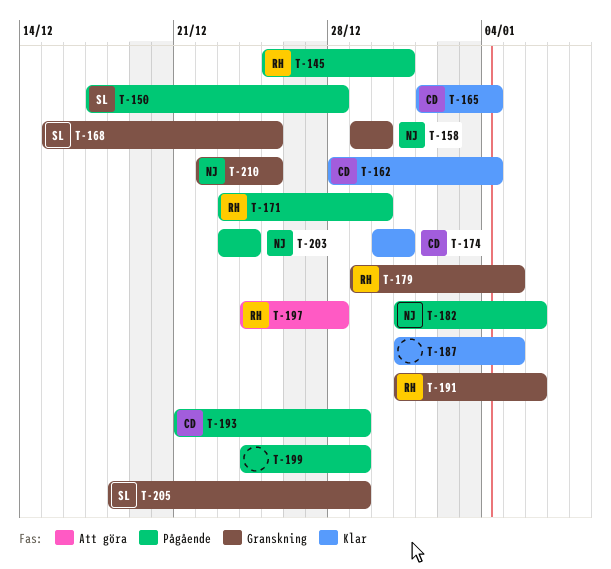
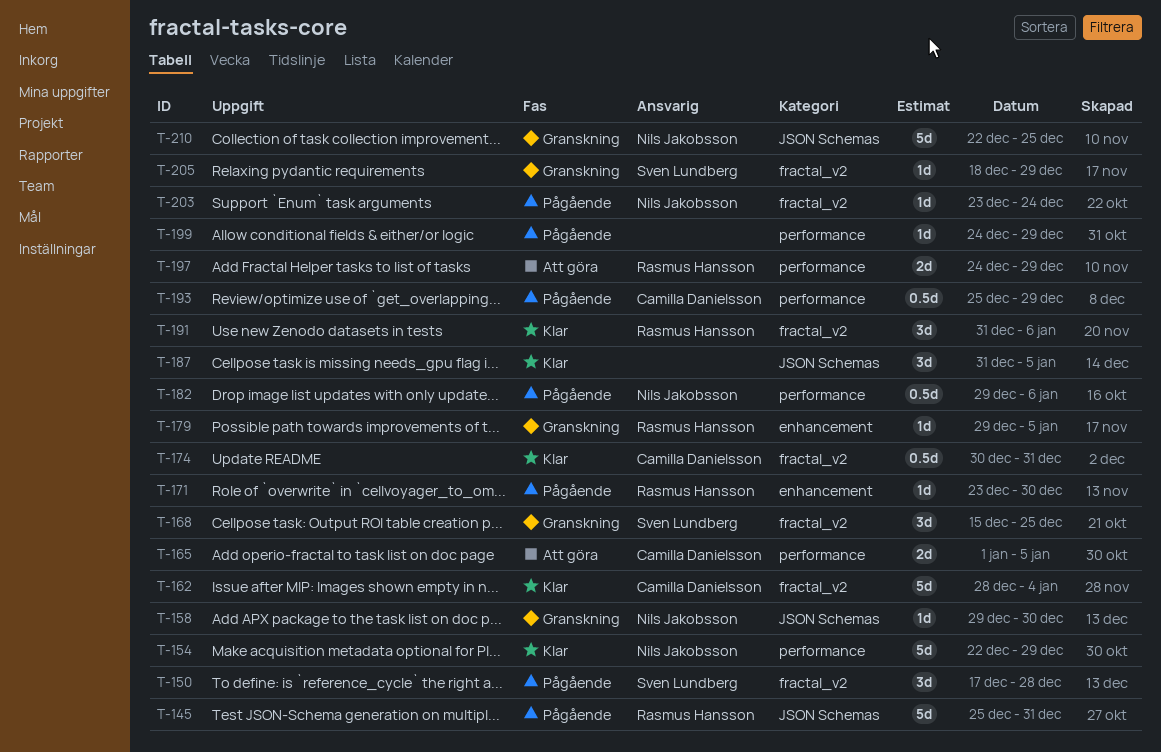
T-154: none -> present
T-165, status: Klar -> Att göra
T-165, due: Jan 4 -> Jan 5
T-182, start: Dec 31 -> Dec 29
T-191, status: Granskning -> Klar
T-193, start: Dec 21 -> Dec 25
T-197, due: Dec 28 -> Dec 29

